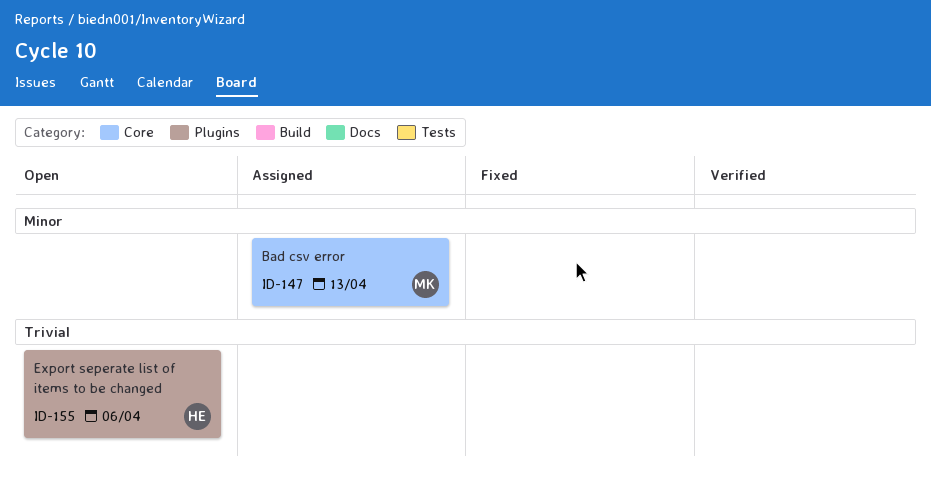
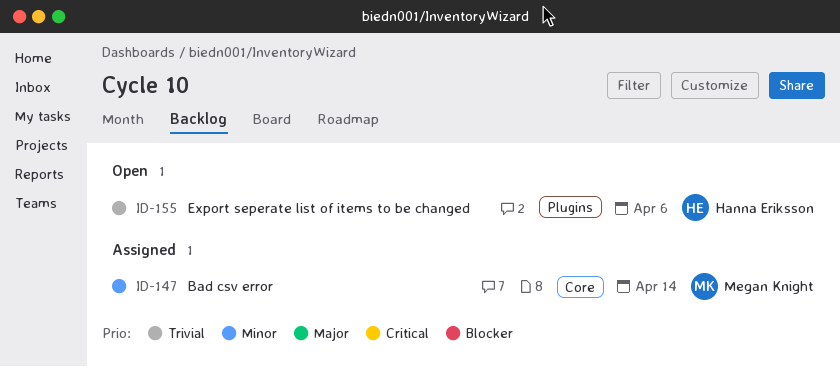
ID-147, due: Apr 13 -> Apr 14

